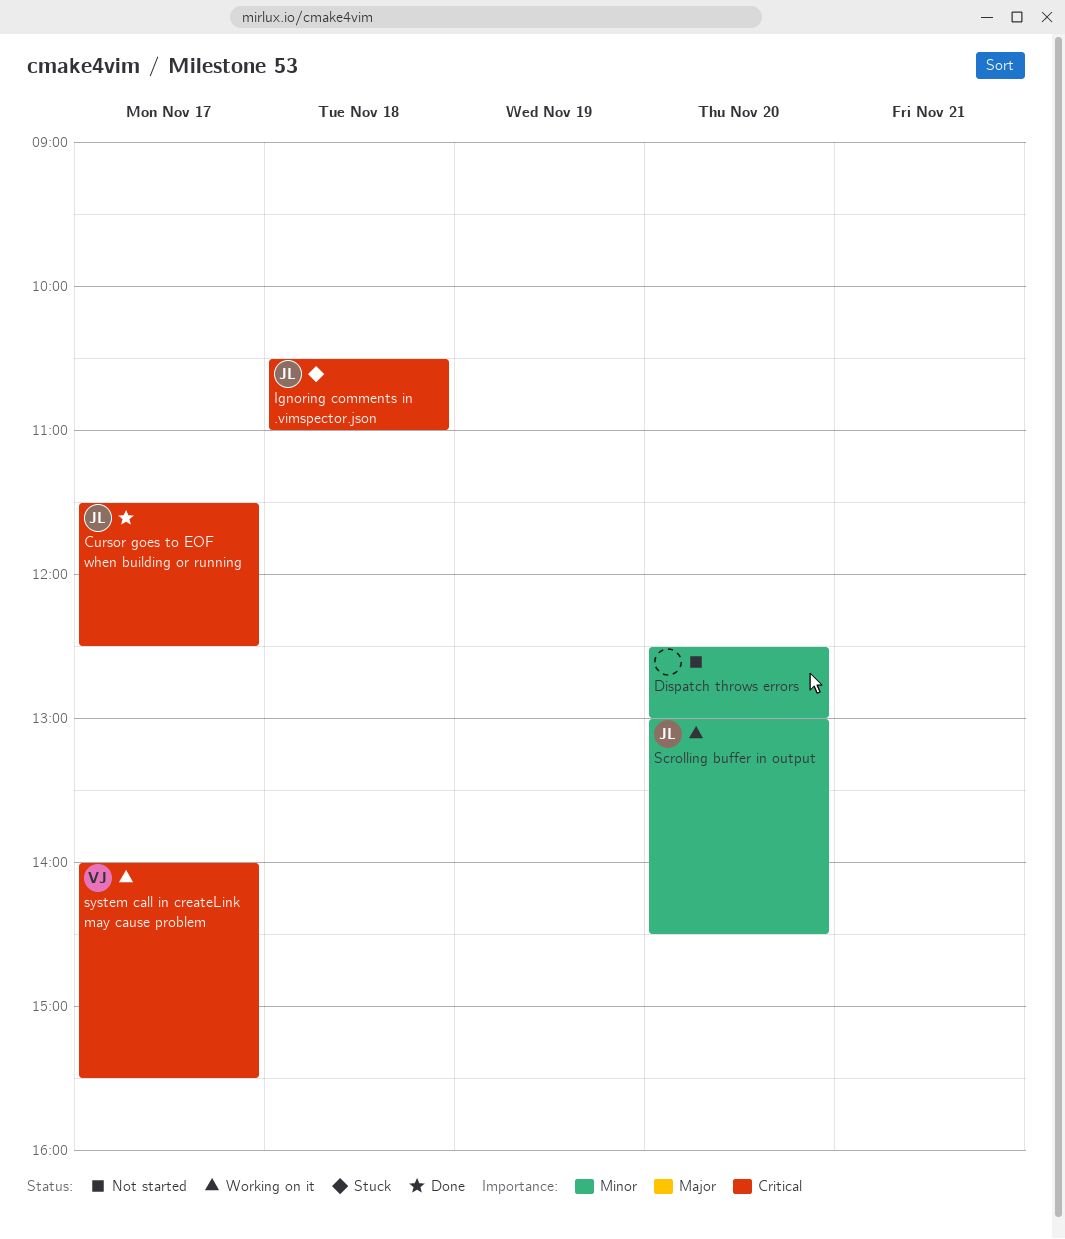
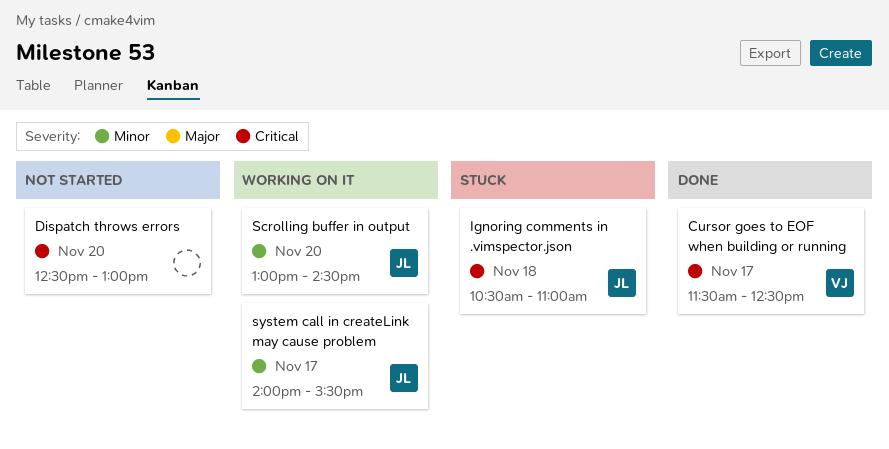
Cursor goes to EOF when building or running, owner: JL -> VJ
Dispatch throws errors, priority: Minor -> Critical
system call in createLink may cause problem, owner: VJ -> JL
system call in createLink may cause problem, priority: Critical -> Minor

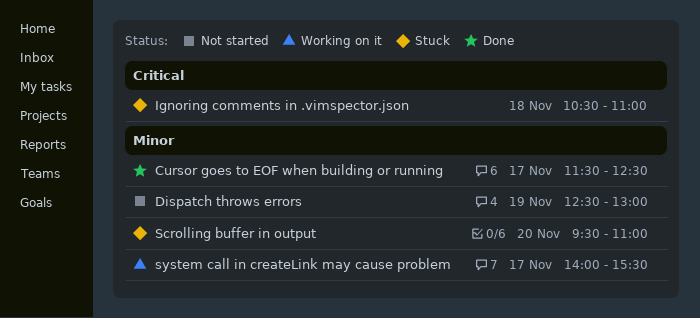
Cursor goes to EOF when building or running, priority: Critical -> Minor
Dispatch throws errors, priority: Critical -> Minor
Dispatch throws errors, day: Nov 20 -> Nov 19
Scrolling buffer in output, status: Working on it -> Stuck
Scrolling buffer in output, begins: 13:00 -> 09:30
Scrolling buffer in output, ends: 14:30 -> 11:00

